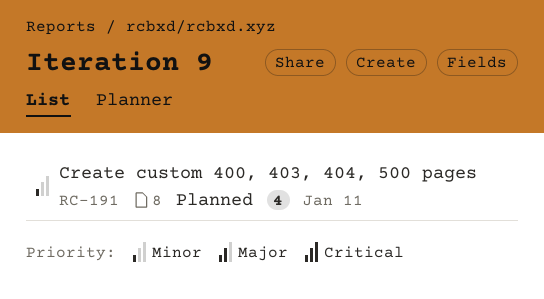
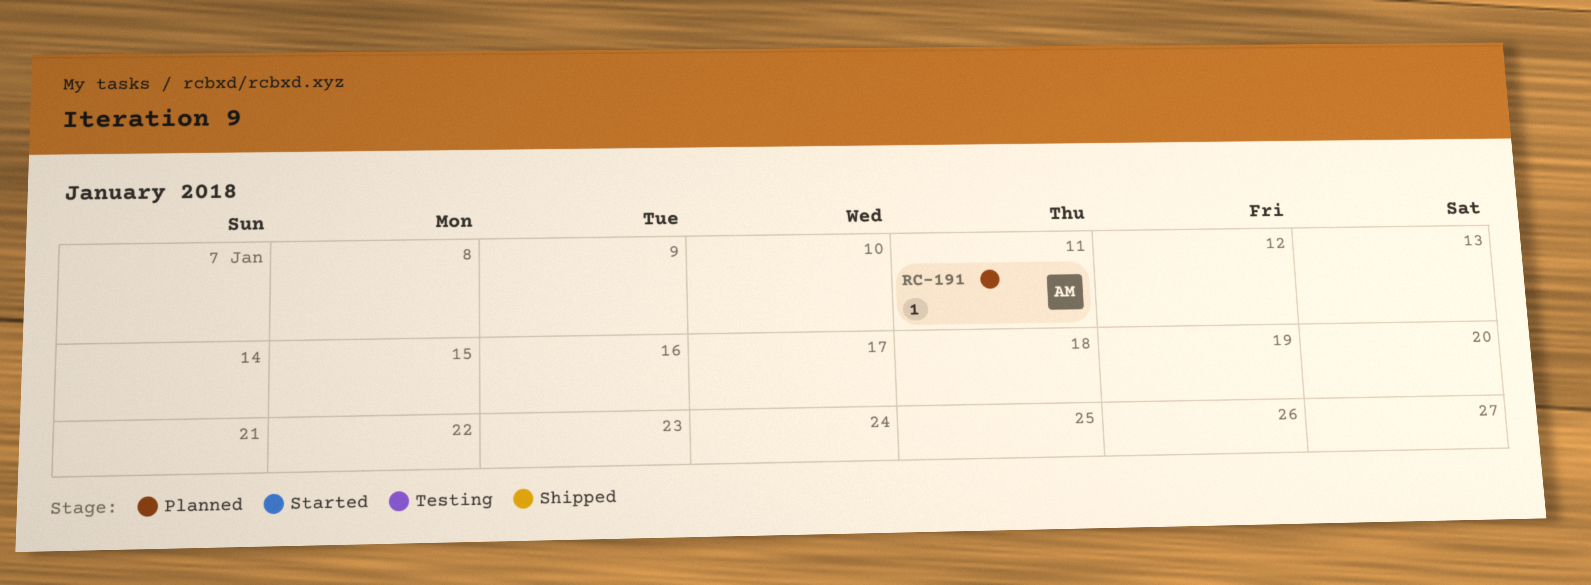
RC-191, estimate: 4 -> 1

